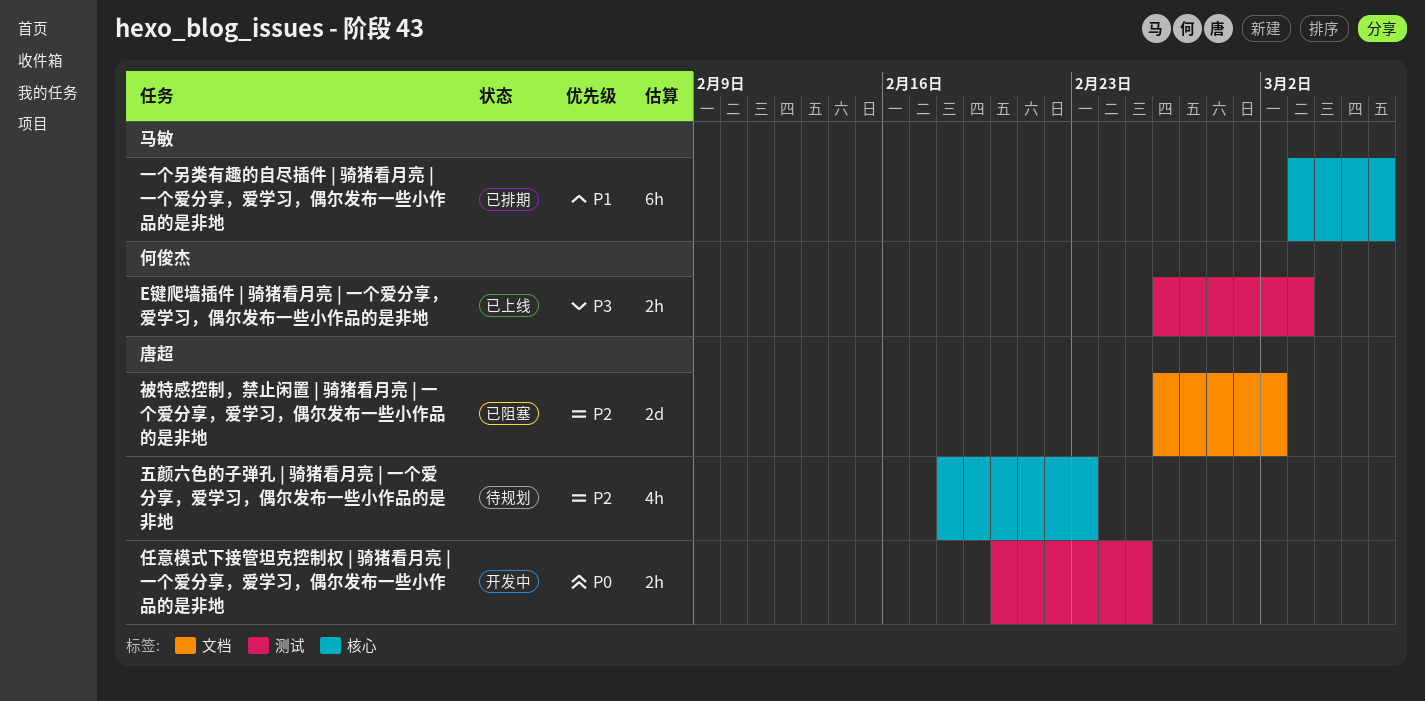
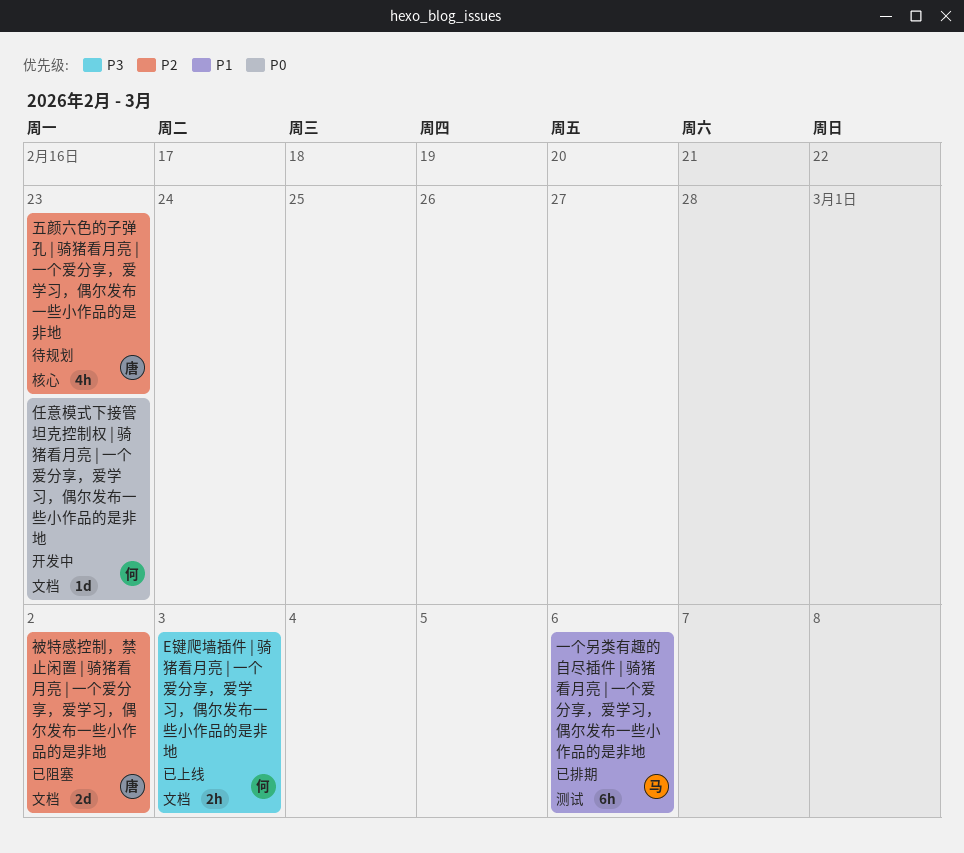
E键爬墙插件 | 骑猪看月亮 | 一个爱分享，爱学习，偶尔发布一些小作品的是非地, label: 测试 -> 文档
一个另类有趣的自尽插件 | 骑猪看月亮 | 一个爱分享，爱学习，偶尔发布一些小作品的是非地, label: 核心 -> 测试
任意模式下接管坦克控制权 | 骑猪看月亮 | 一个爱分享，爱学习，偶尔发布一些小作品的是非地, owner: 唐超 -> 何俊杰
任意模式下接管坦克控制权 | 骑猪看月亮 | 一个爱分享，爱学习，偶尔发布一些小作品的是非地, label: 测试 -> 文档
任意模式下接管坦克控制权 | 骑猪看月亮 | 一个爱分享，爱学习，偶尔发布一些小作品的是非地, estimate: 2h -> 1d
任意模式下接管坦克控制权 | 骑猪看月亮 | 一个爱分享，爱学习，偶尔发布一些小作品的是非地, due: Feb 25 -> Feb 23

